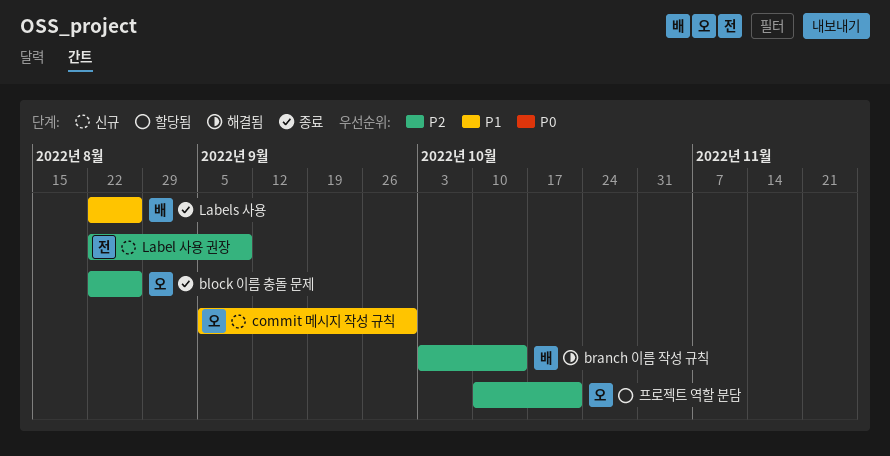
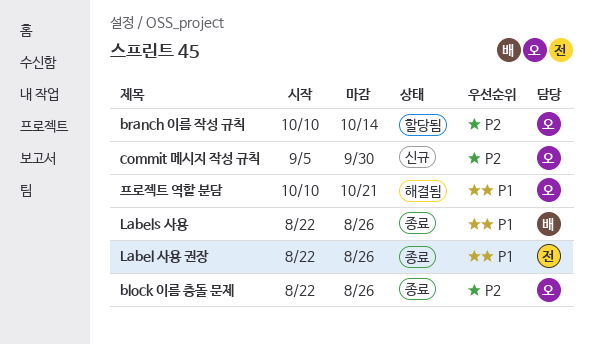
branch 이름 작성 규칙, status: 해결됨 -> 할당됨
branch 이름 작성 규칙, owner: 배 -> 오
branch 이름 작성 규칙, start: Oct 3 -> Oct 10
commit 메시지 작성 규칙, priority: P1 -> P2
Label 사용 권장, status: 신규 -> 종료
Label 사용 권장, priority: P2 -> P1
Label 사용 권장, due: Sep 9 -> Aug 26
프로젝트 역할 분담, status: 할당됨 -> 해결됨
프로젝트 역할 분담, priority: P2 -> P1

